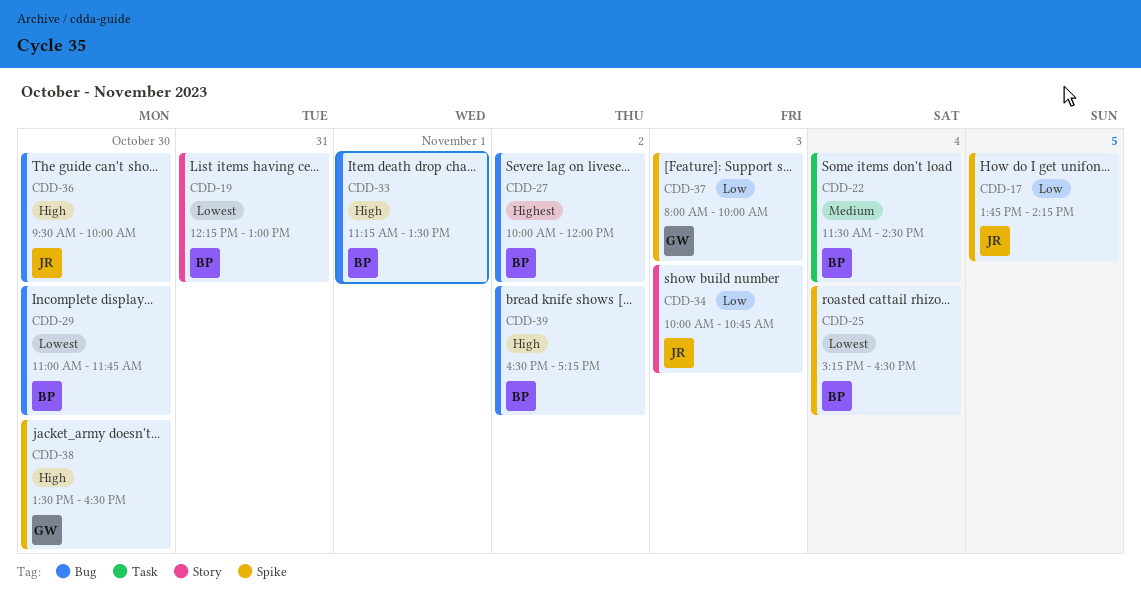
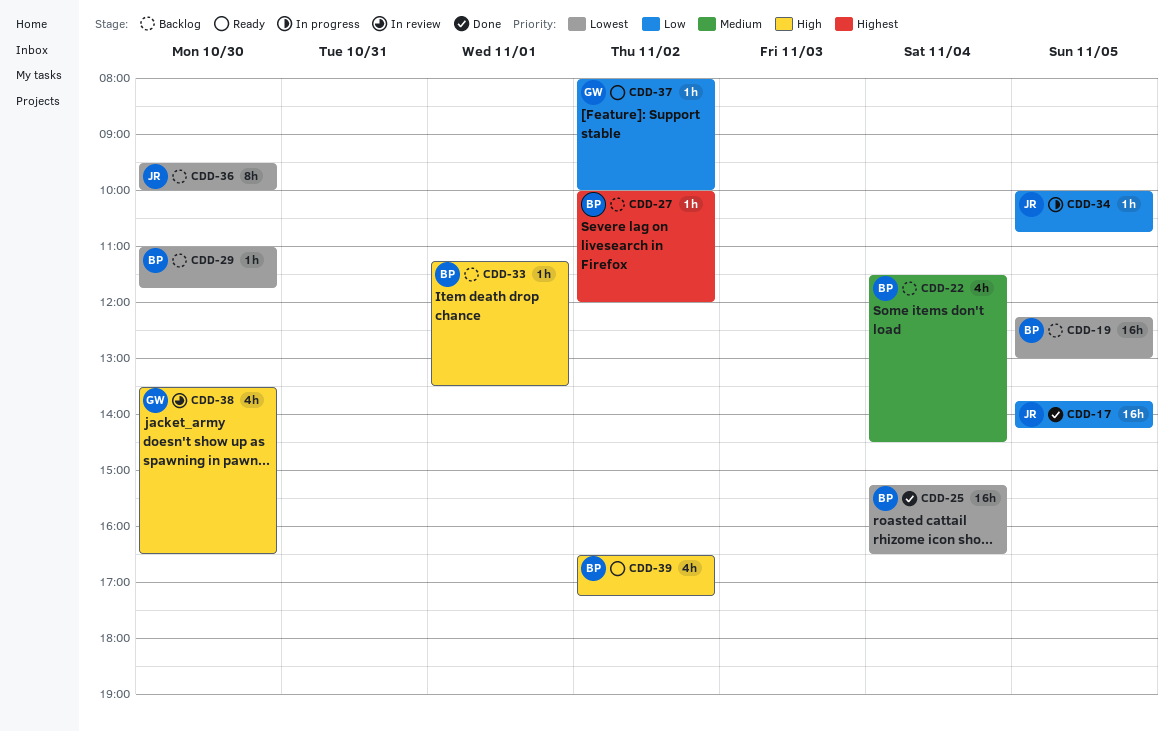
CDD-19, day: Oct 31 -> Nov 5
CDD-34, day: Nov 3 -> Nov 5
CDD-36, priority: High -> Lowest
CDD-37, day: Nov 3 -> Nov 2

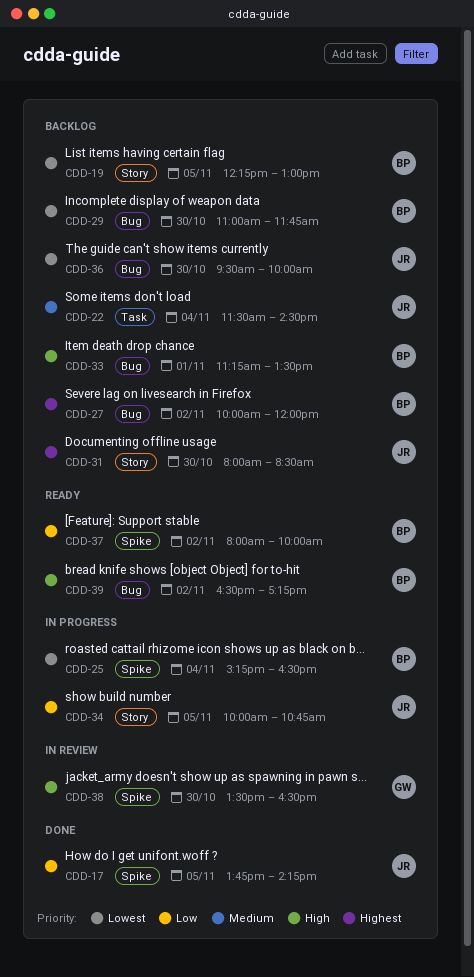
CDD-22, owner: BP -> JR
CDD-25, status: Done -> In progress
CDD-31: none -> present
CDD-37, owner: GW -> BP

